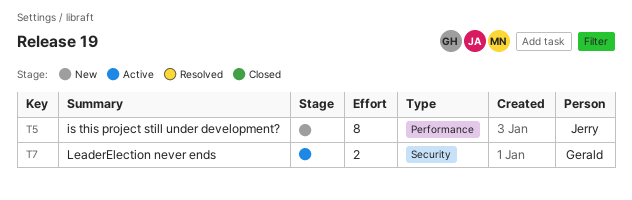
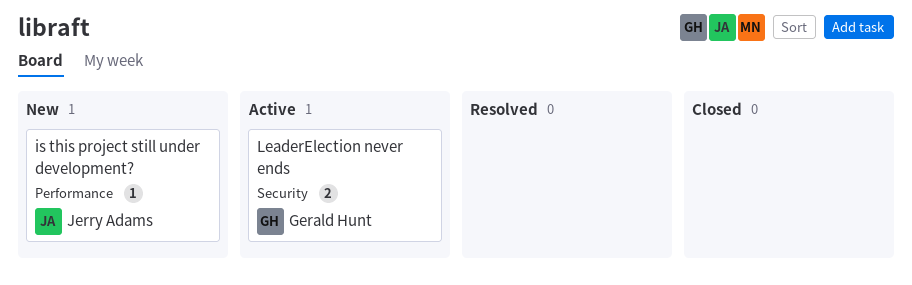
is this project still under development?, estimate: 8 -> 1

